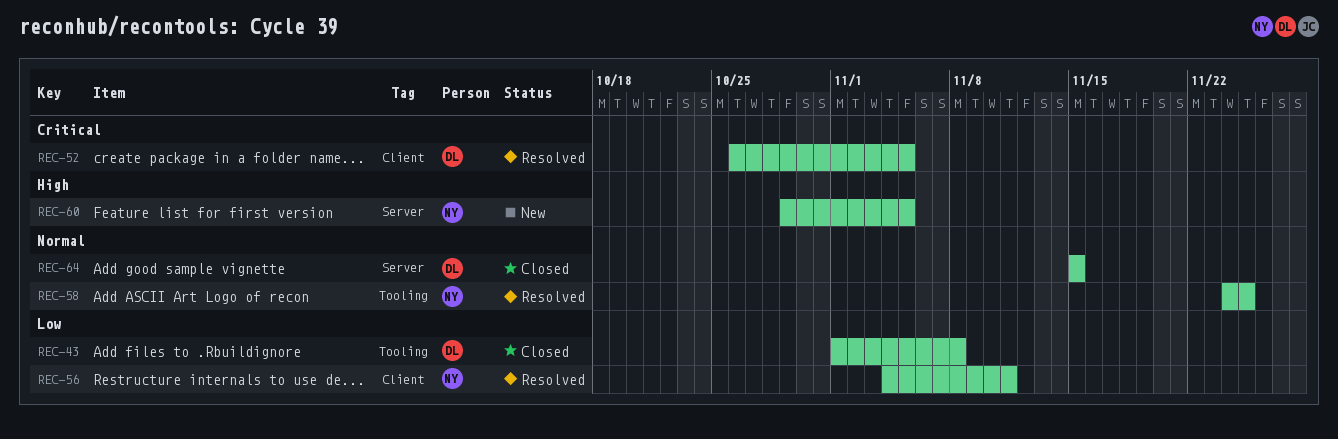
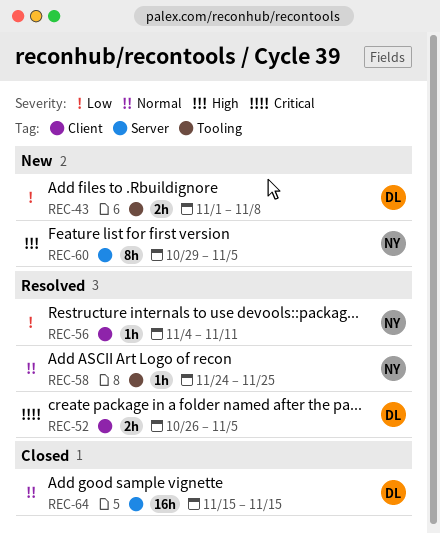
REC-43, status: Closed -> New

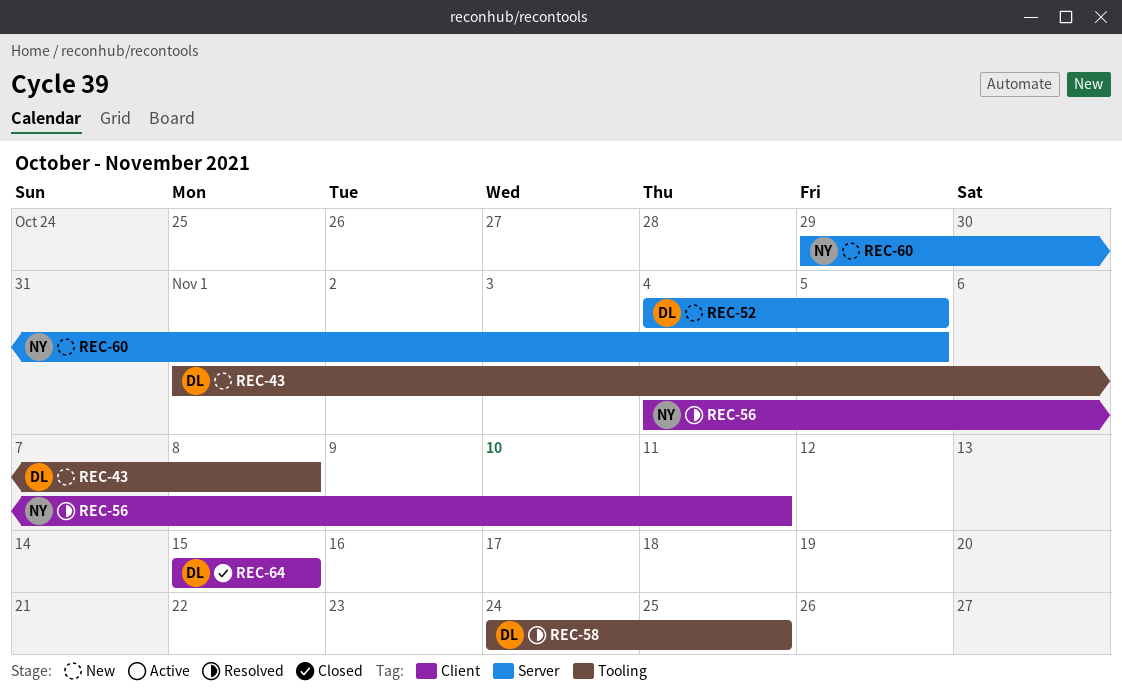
REC-52, status: Resolved -> New
REC-52, label: Client -> Server
REC-52, start: Oct 26 -> Nov 4
REC-58, owner: NY -> DL
REC-64, label: Server -> Client

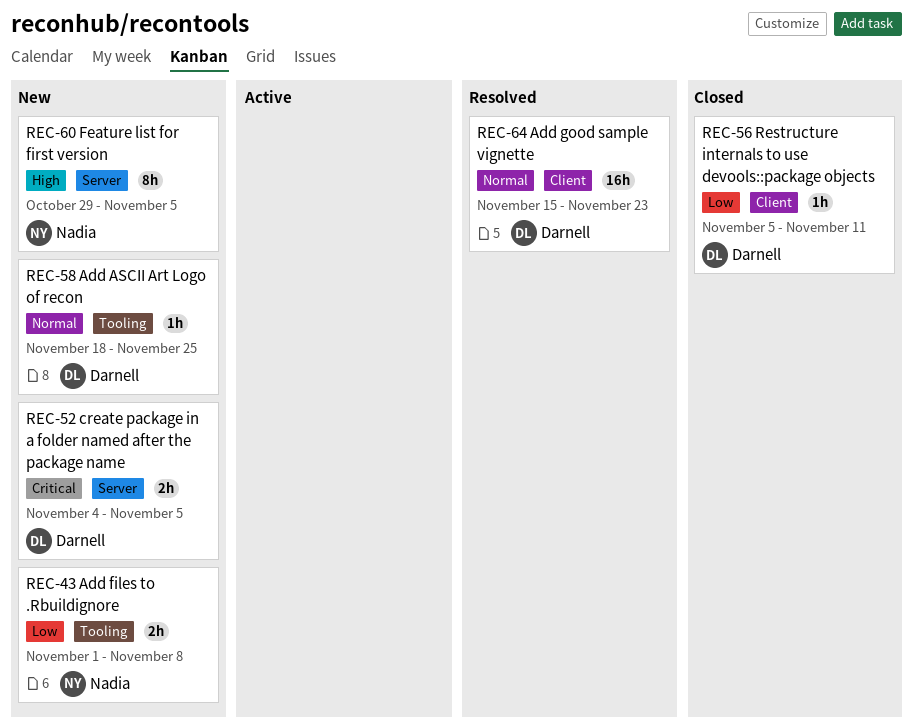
REC-43, owner: Darnell -> Nadia
REC-56, status: Resolved -> Closed
REC-56, owner: Nadia -> Darnell
REC-56, start: Nov 4 -> Nov 5
REC-58, status: Resolved -> New
REC-58, start: Nov 24 -> Nov 18
REC-64, status: Closed -> Resolved
REC-64, due: Nov 15 -> Nov 23

